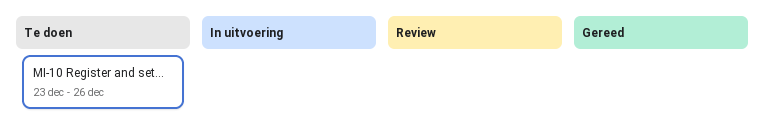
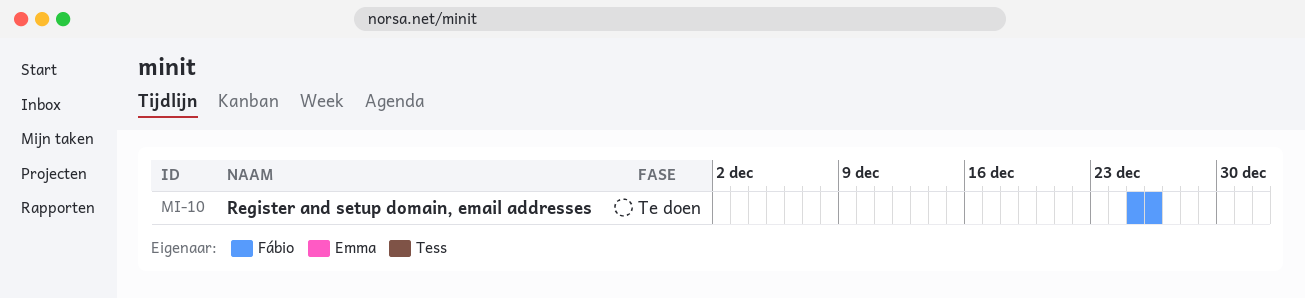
MI-10, start: Dec 23 -> Dec 25

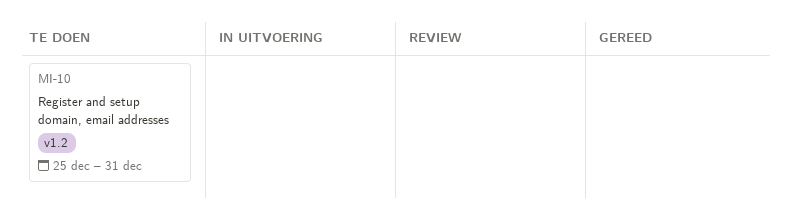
MI-10, due: Dec 26 -> Dec 31

